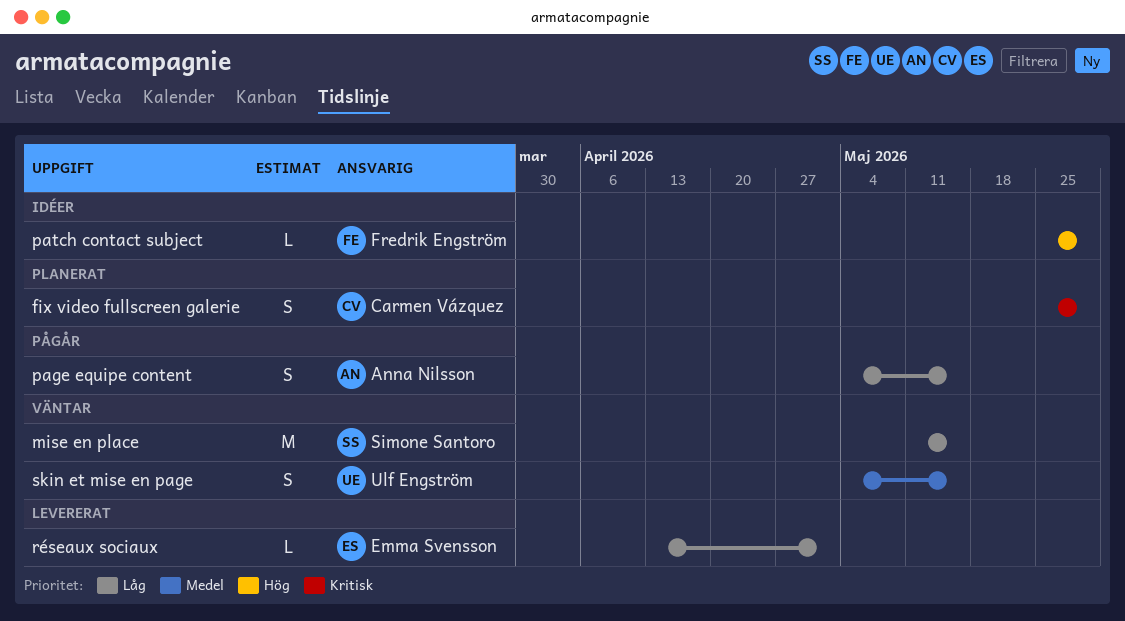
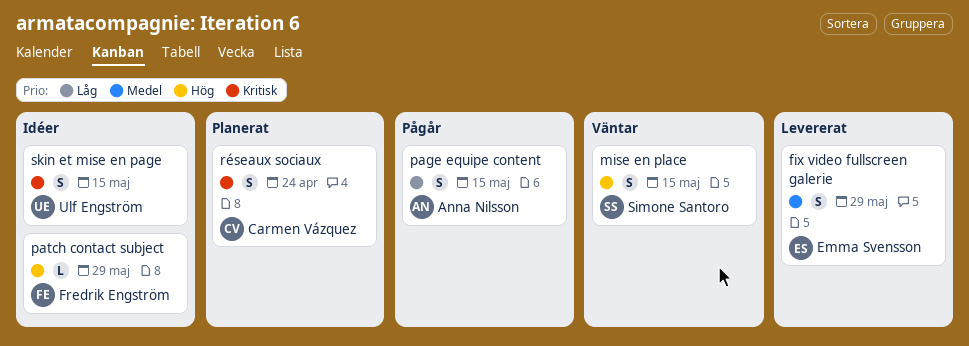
fix video fullscreen galerie, status: Planerat -> Levererat
fix video fullscreen galerie, owner: Carmen Vázquez -> Emma Svensson
fix video fullscreen galerie, priority: Kritisk -> Medel
mise en place, priority: Låg -> Hög
mise en place, estimate: M -> S
réseaux sociaux, status: Levererat -> Planerat
réseaux sociaux, owner: Emma Svensson -> Carmen Vázquez
réseaux sociaux, priority: Låg -> Kritisk
réseaux sociaux, estimate: L -> S
réseaux sociaux, due: May 1 -> Apr 24
skin et mise en page, status: Väntar -> Idéer
skin et mise en page, priority: Medel -> Kritisk

